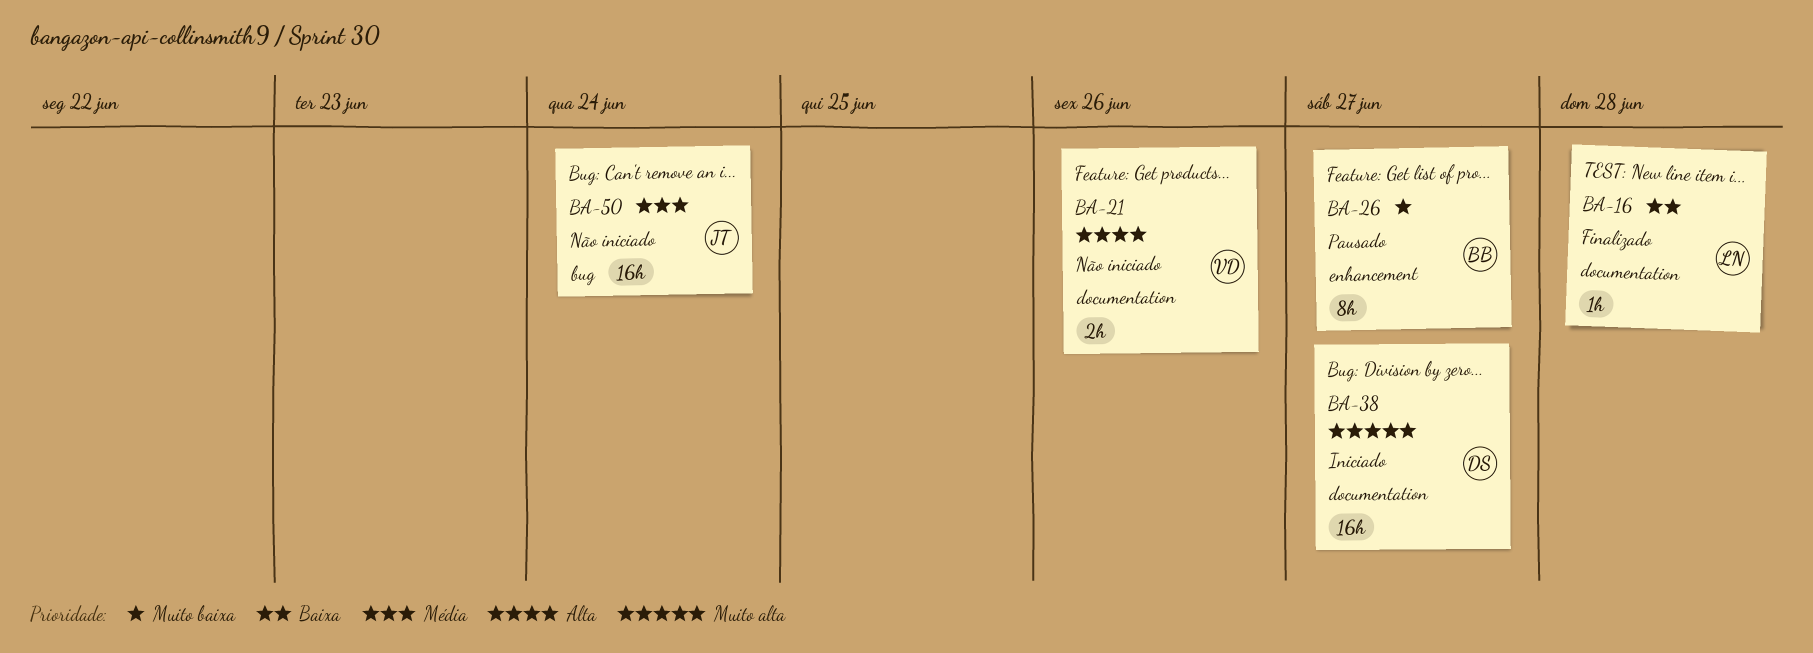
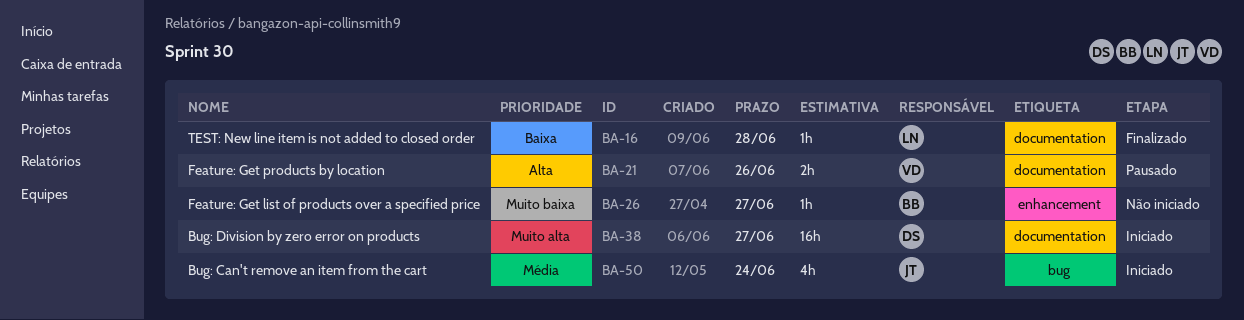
BA-21, status: Não iniciado -> Pausado
BA-26, status: Pausado -> Não iniciado
BA-26, estimate: 8h -> 1h
BA-50, status: Não iniciado -> Iniciado
BA-50, estimate: 16h -> 4h

